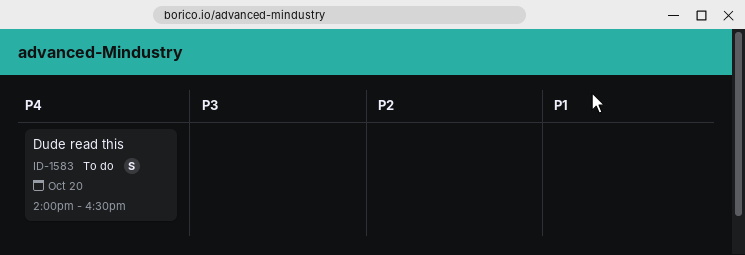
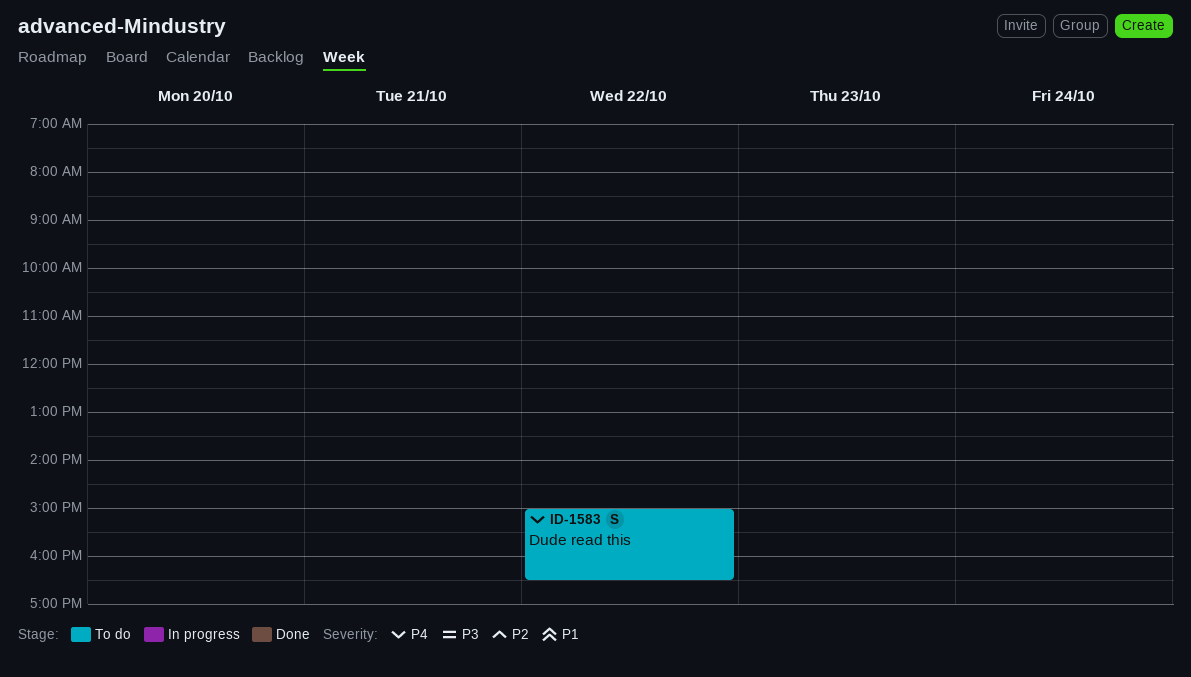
ID-1583, day: Oct 20 -> Oct 22
ID-1583, begins: 14:00 -> 15:00

